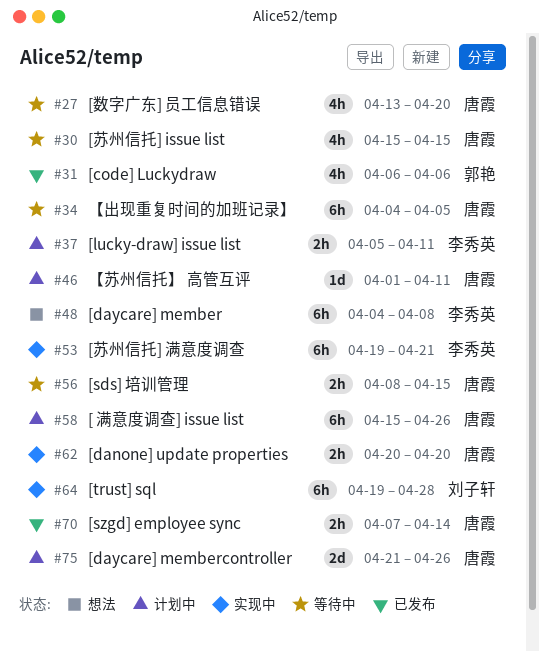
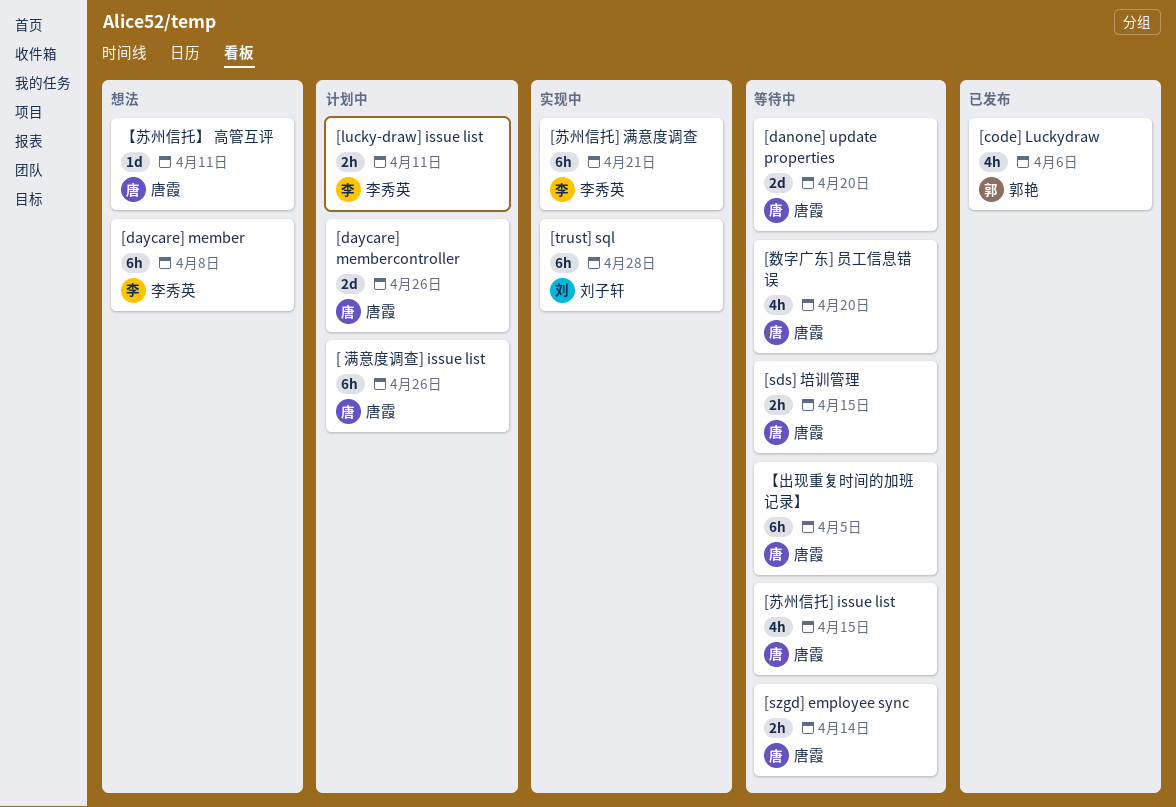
[danone] update properties, status: 实现中 -> 等待中
[danone] update properties, estimate: 2h -> 2d
[szgd] employee sync, status: 已发布 -> 等待中
【苏州信托】 高管互评, status: 计划中 -> 想法

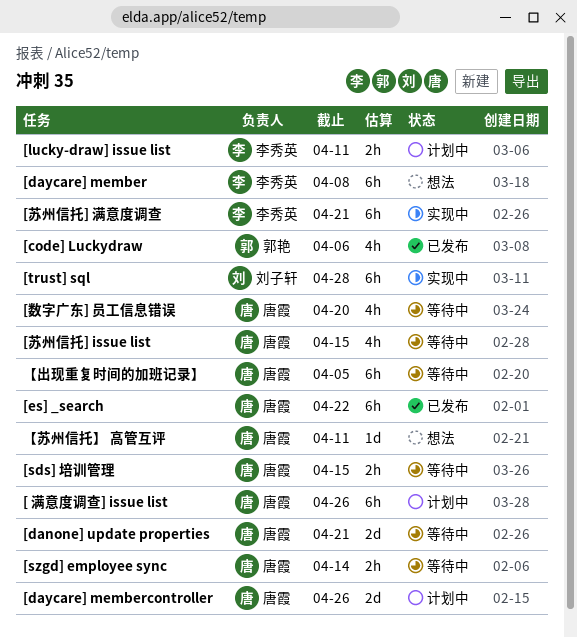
[danone] update properties, due: Apr 20 -> Apr 21
[es] _search: none -> present

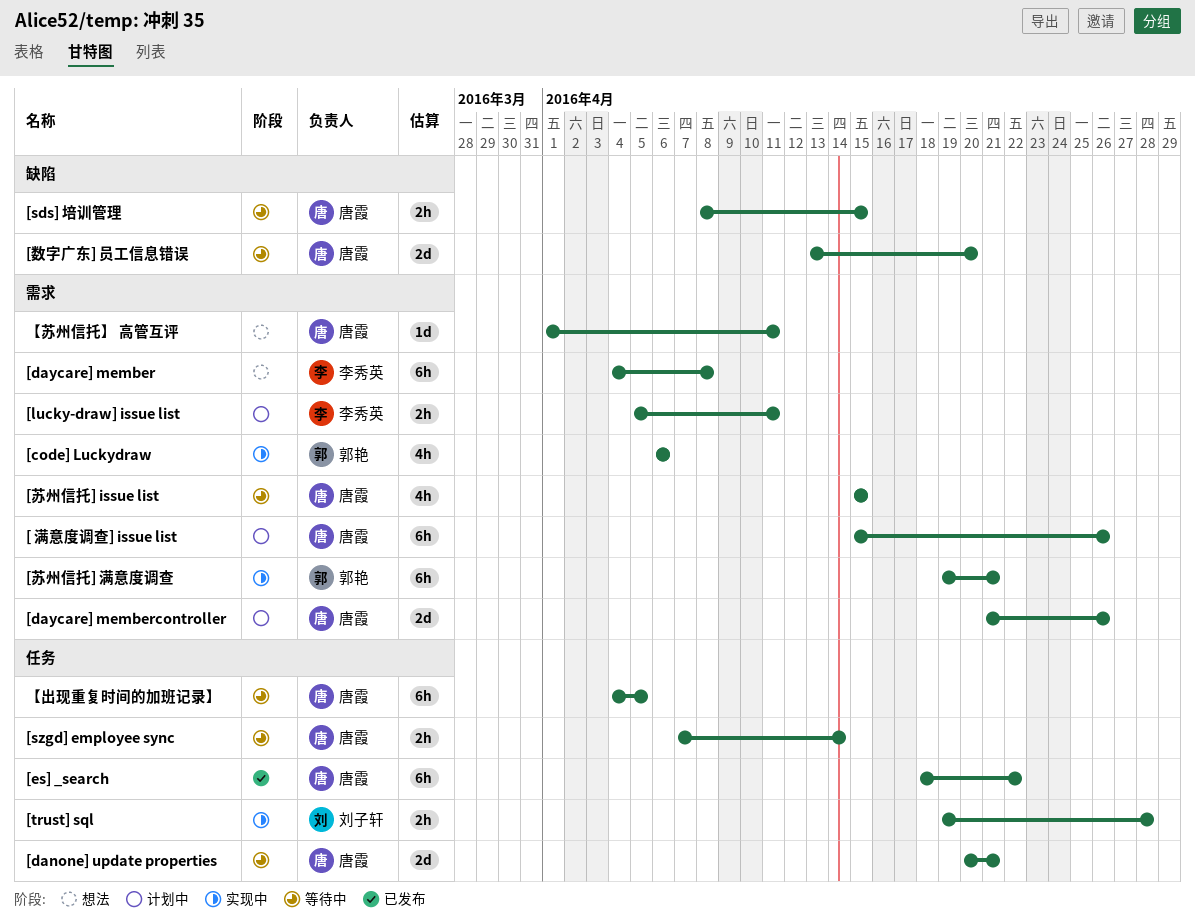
[code] Luckydraw, status: 已发布 -> 实现中
[trust] sql, estimate: 6h -> 2h
[数字广东] 员工信息错误, estimate: 4h -> 2d
[苏州信托] 满意度调查, owner: 李秀英 -> 郭艳

